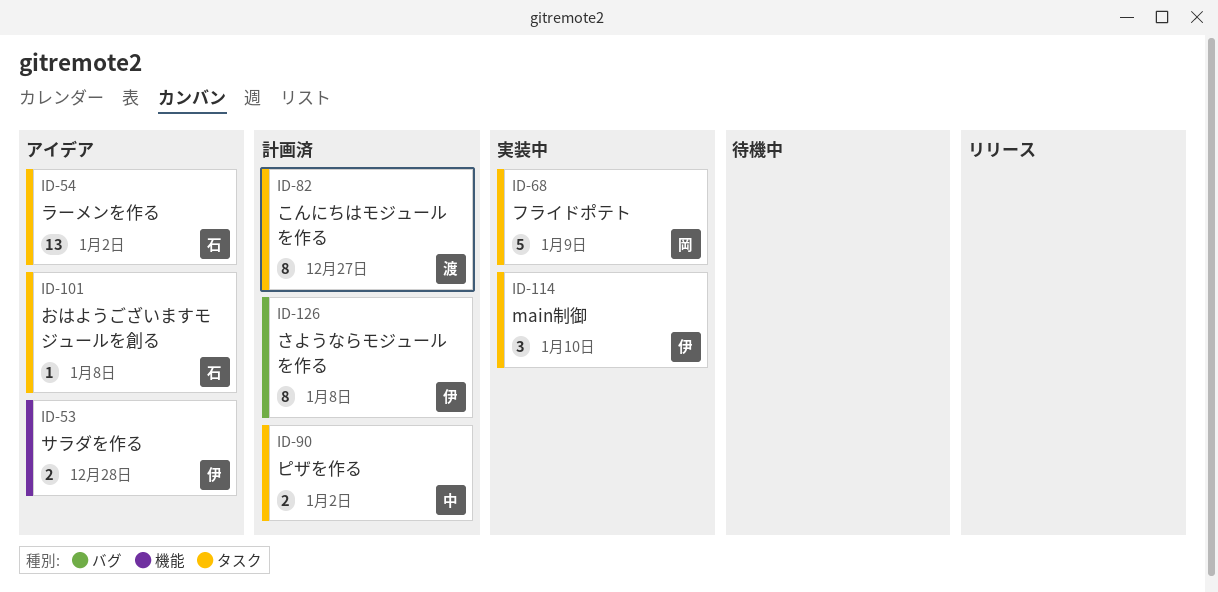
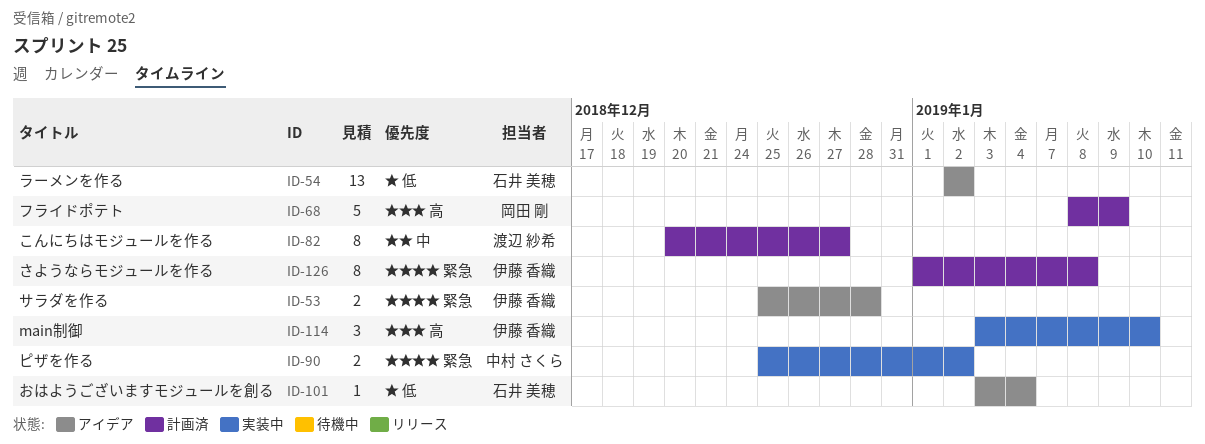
ID-68, status: 実装中 -> 計画済
ID-90, status: 計画済 -> 実装中
ID-101, due: Jan 8 -> Jan 4

